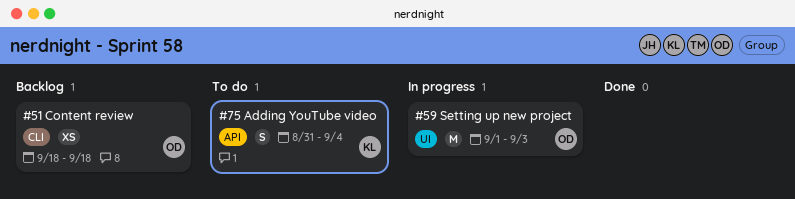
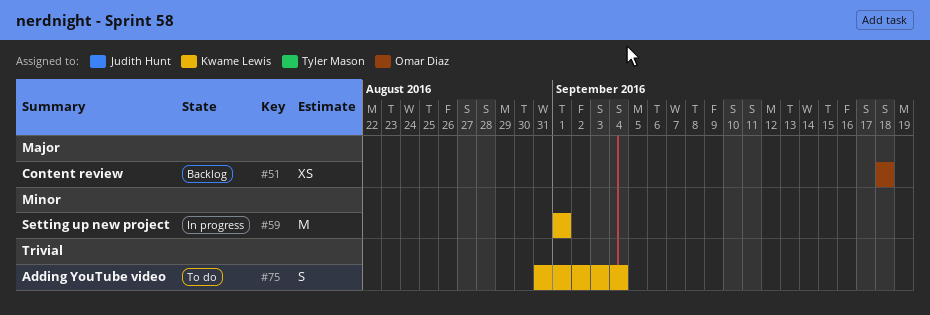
#59, owner: Omar Diaz -> Kwame Lewis
#59, due: Sep 3 -> Sep 1

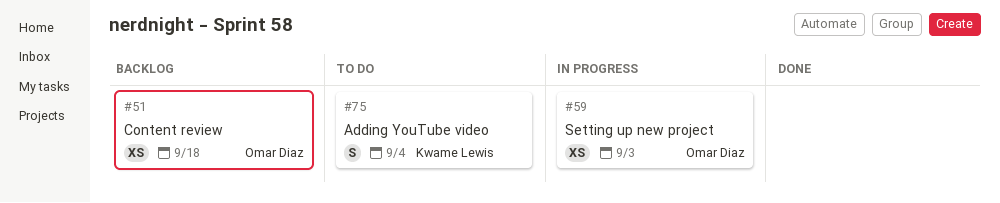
#59, owner: Kwame Lewis -> Omar Diaz
#59, estimate: M -> XS
#59, due: Sep 1 -> Sep 3

